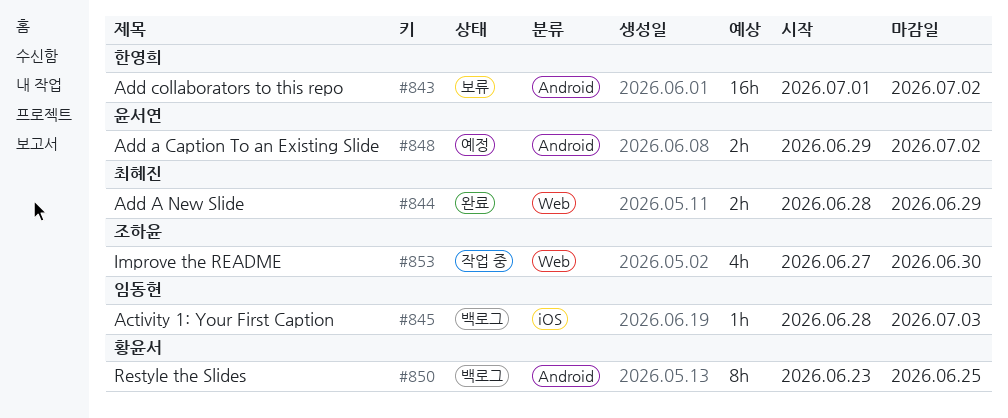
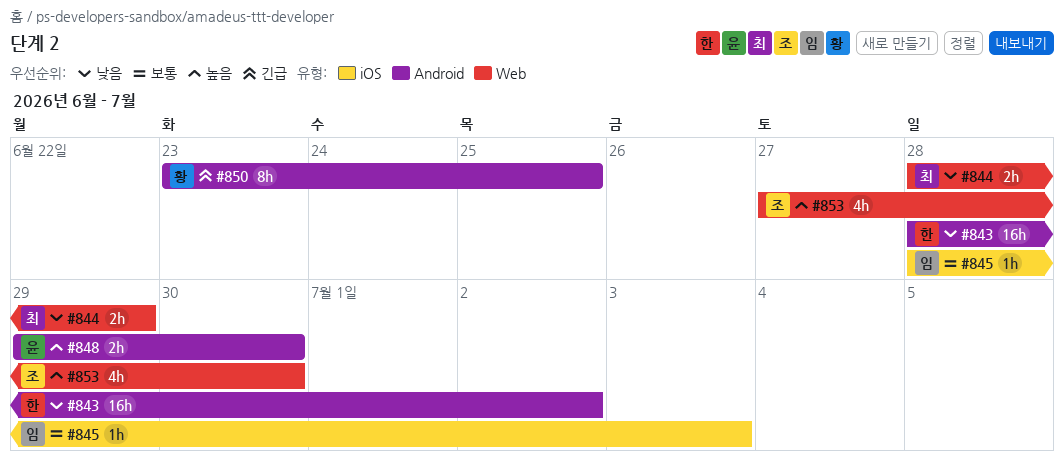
#843, start: Jul 1 -> Jun 28
#848, due: Jul 2 -> Jun 30

